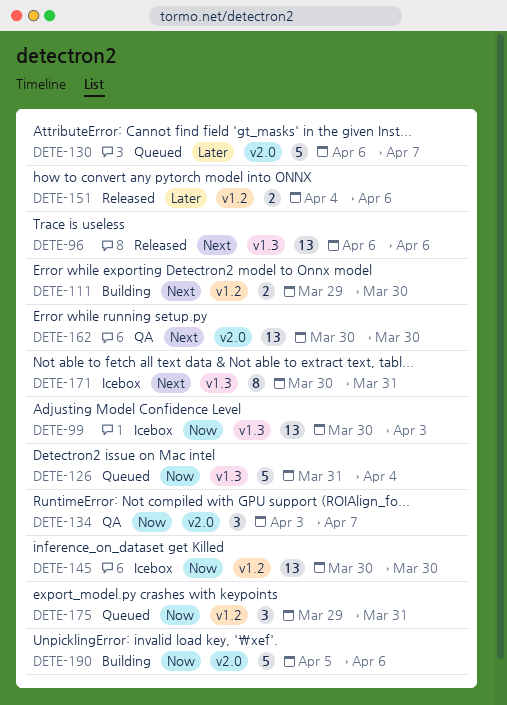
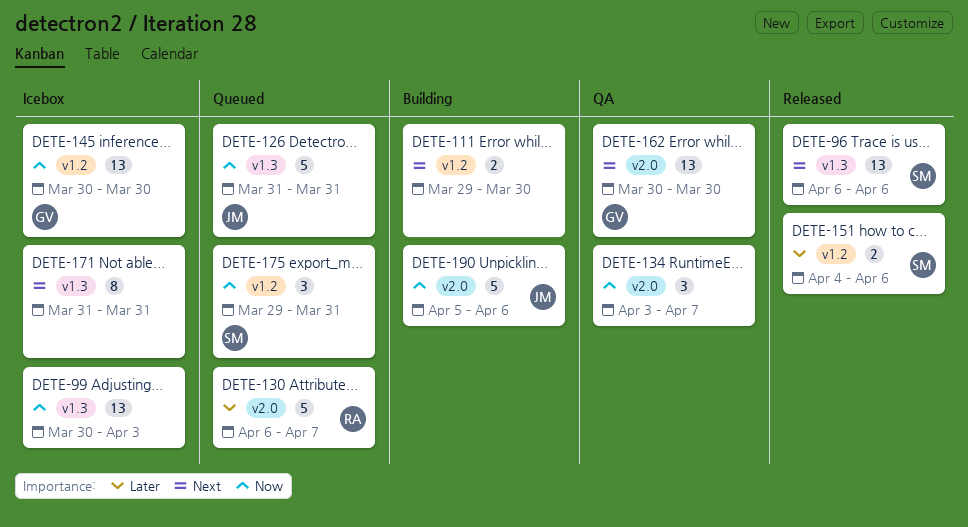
DETE-126, due: Apr 4 -> Mar 31
DETE-171, start: Mar 30 -> Mar 31

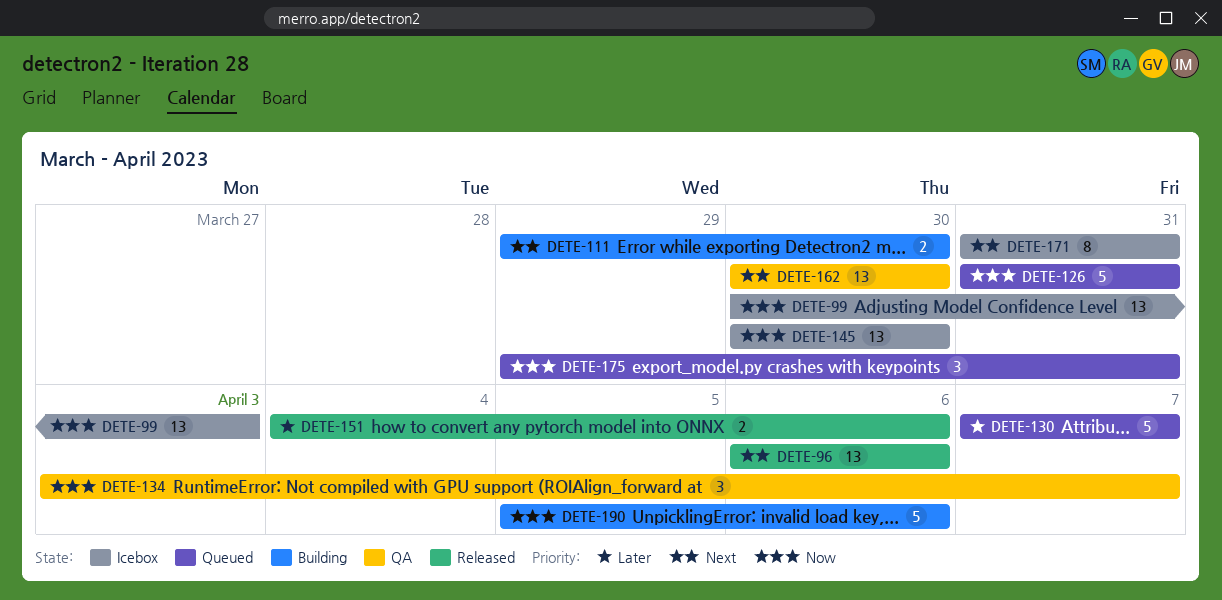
DETE-130, start: Apr 6 -> Apr 7

